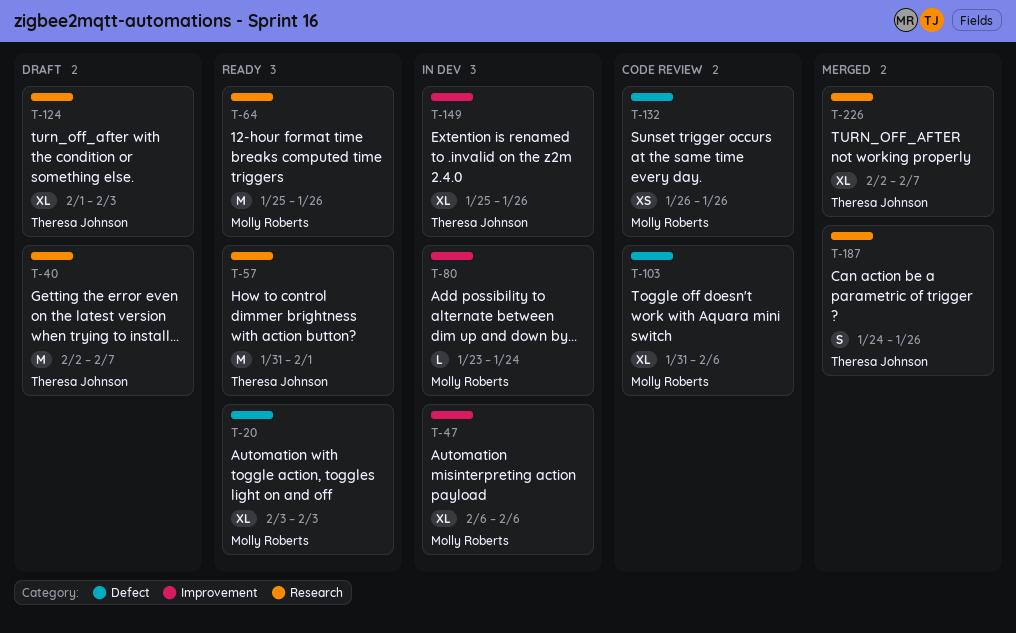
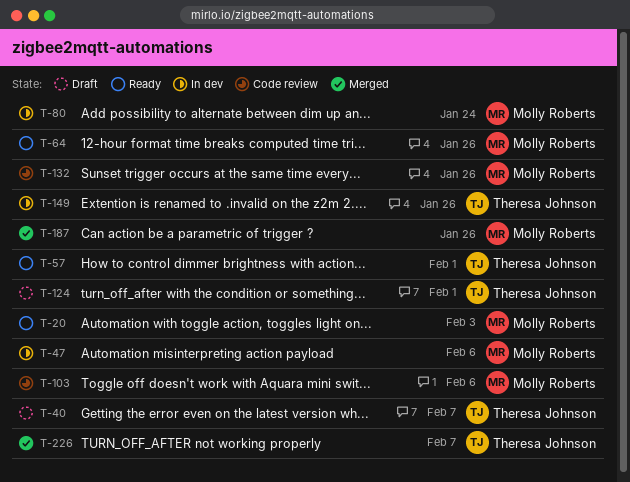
T-124, due: Feb 3 -> Feb 1
T-187, owner: Theresa Johnson -> Molly Roberts

